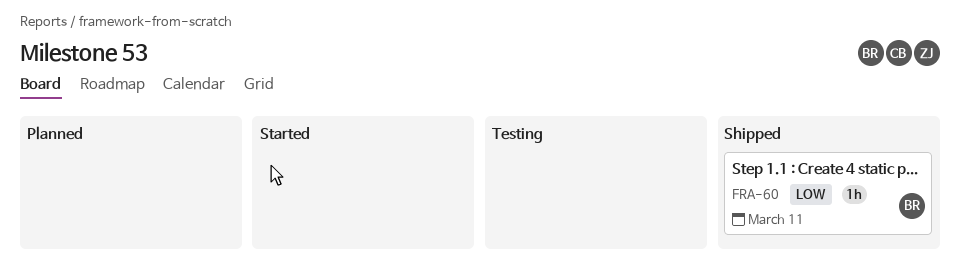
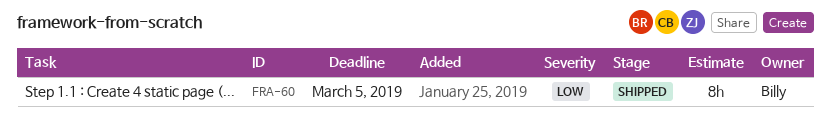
FRA-60, estimate: 1h -> 8h
FRA-60, due: Mar 11 -> Mar 5

